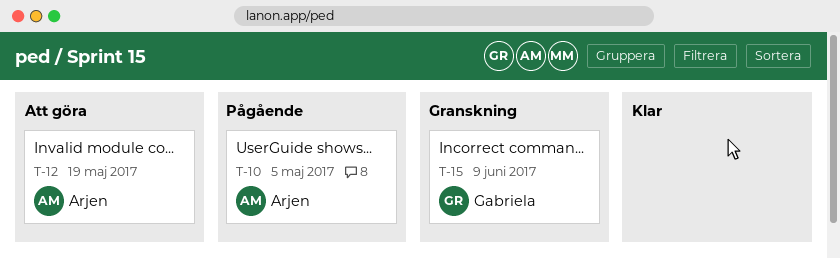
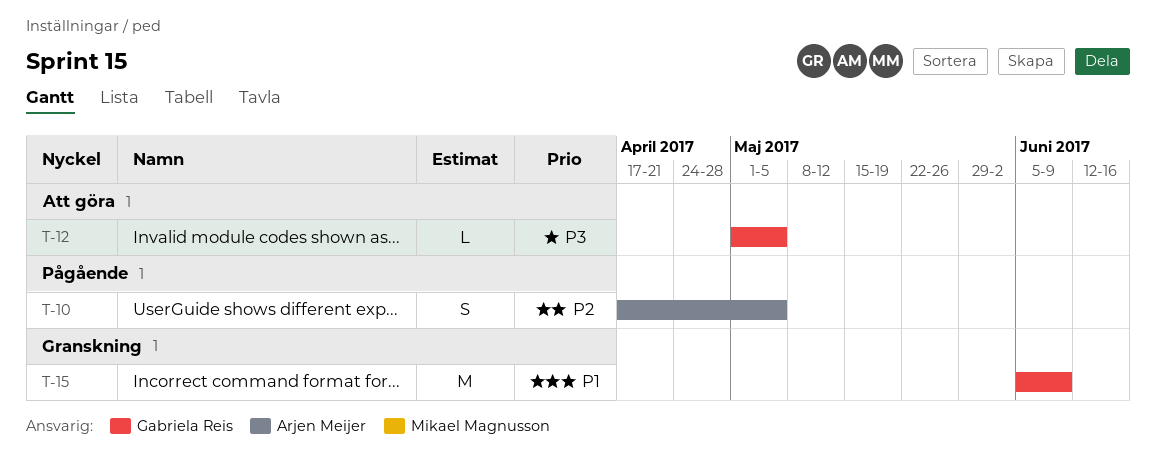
T-12, owner: Arjen Meijer -> Gabriela Reis
T-12, due: May 19 -> May 5

